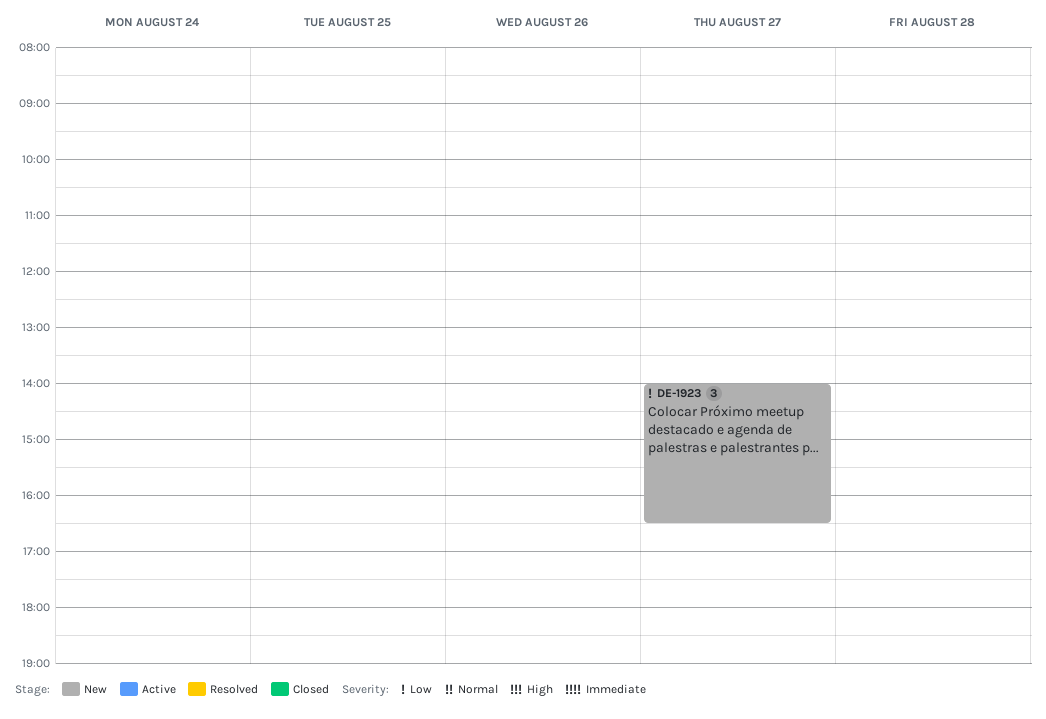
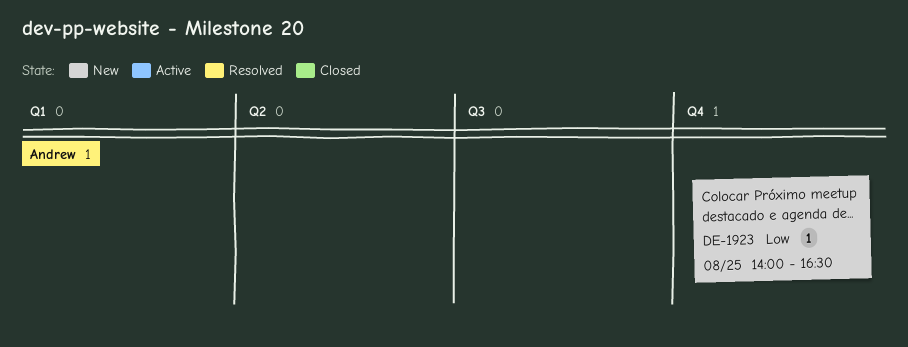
DE-1923, estimate: 3 -> 1
DE-1923, day: Aug 27 -> Aug 25

